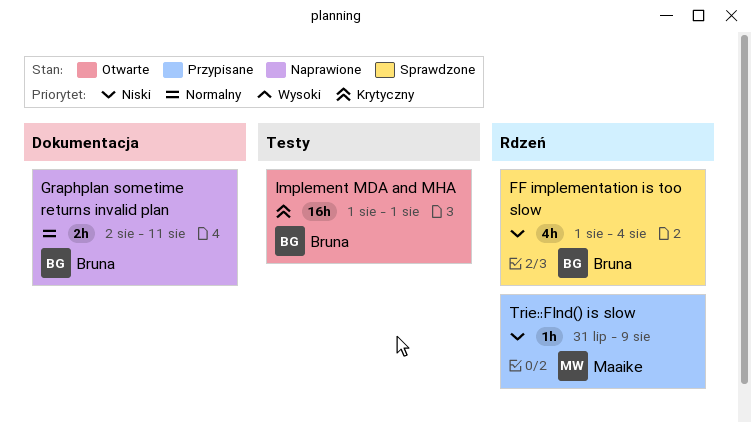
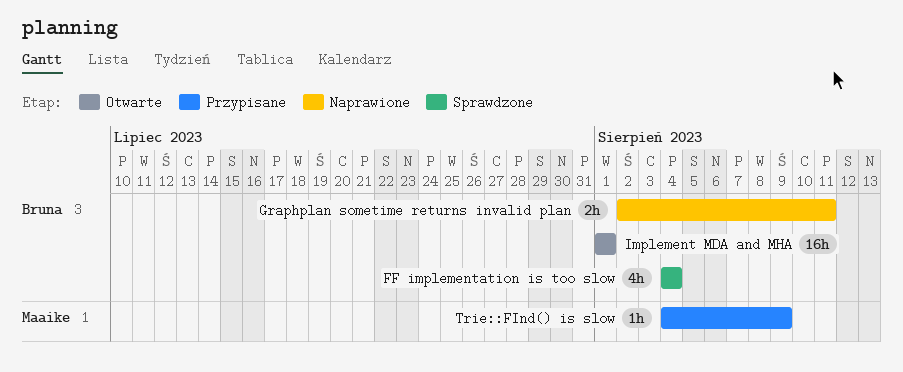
FF implementation is too slow, start: Aug 1 -> Aug 4
Trie::FInd() is slow, start: Jul 31 -> Aug 4

